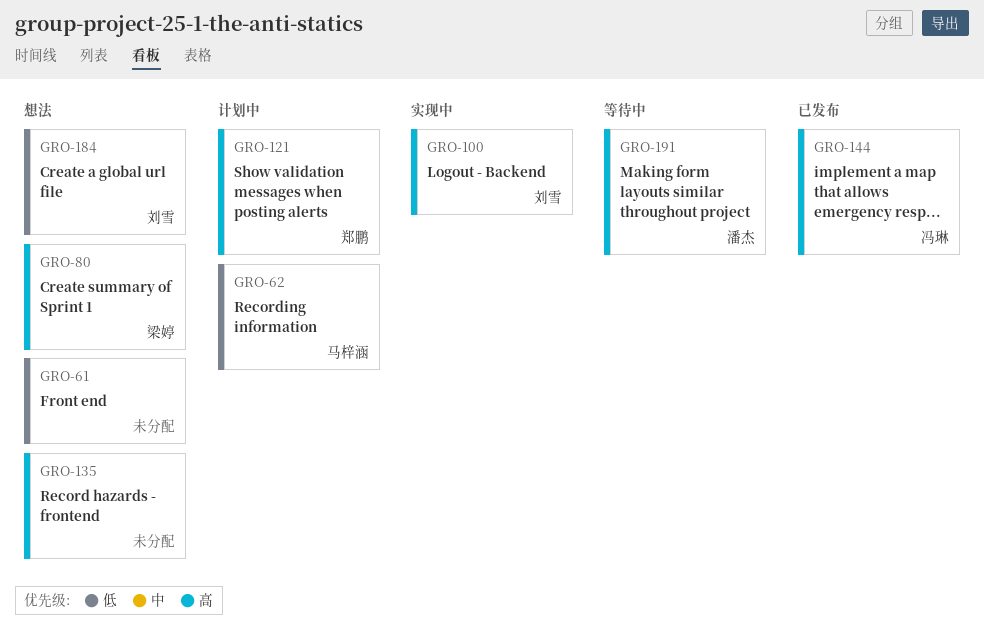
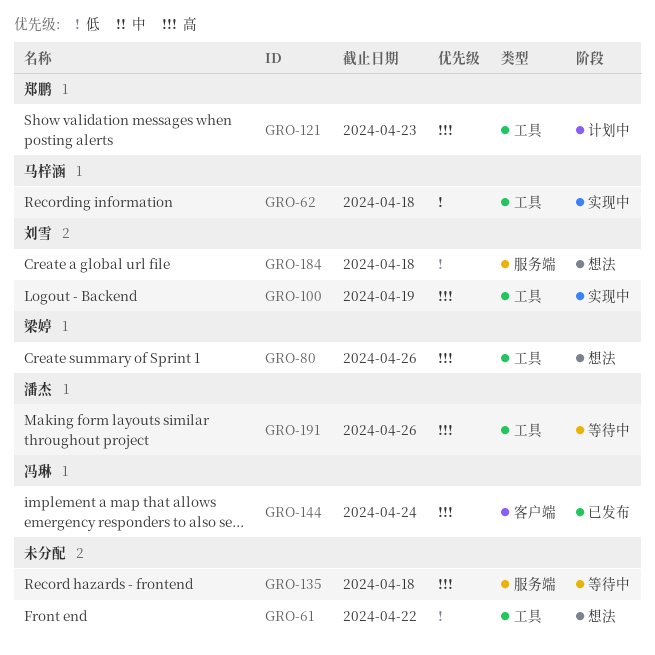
GRO-62, status: 计划中 -> 实现中
GRO-135, status: 想法 -> 等待中

